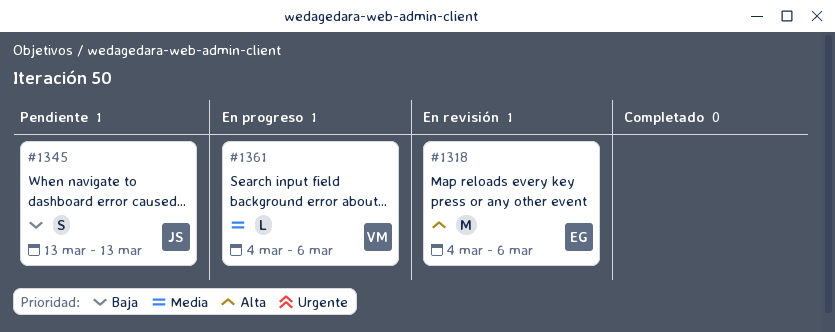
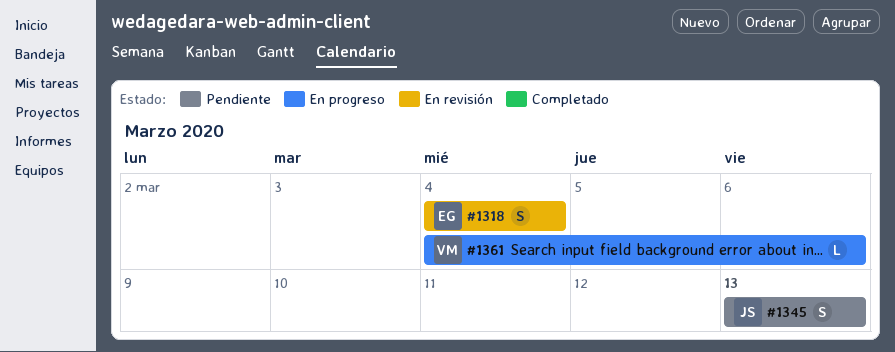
#1318, estimate: M -> S
#1318, due: Mar 6 -> Mar 4

